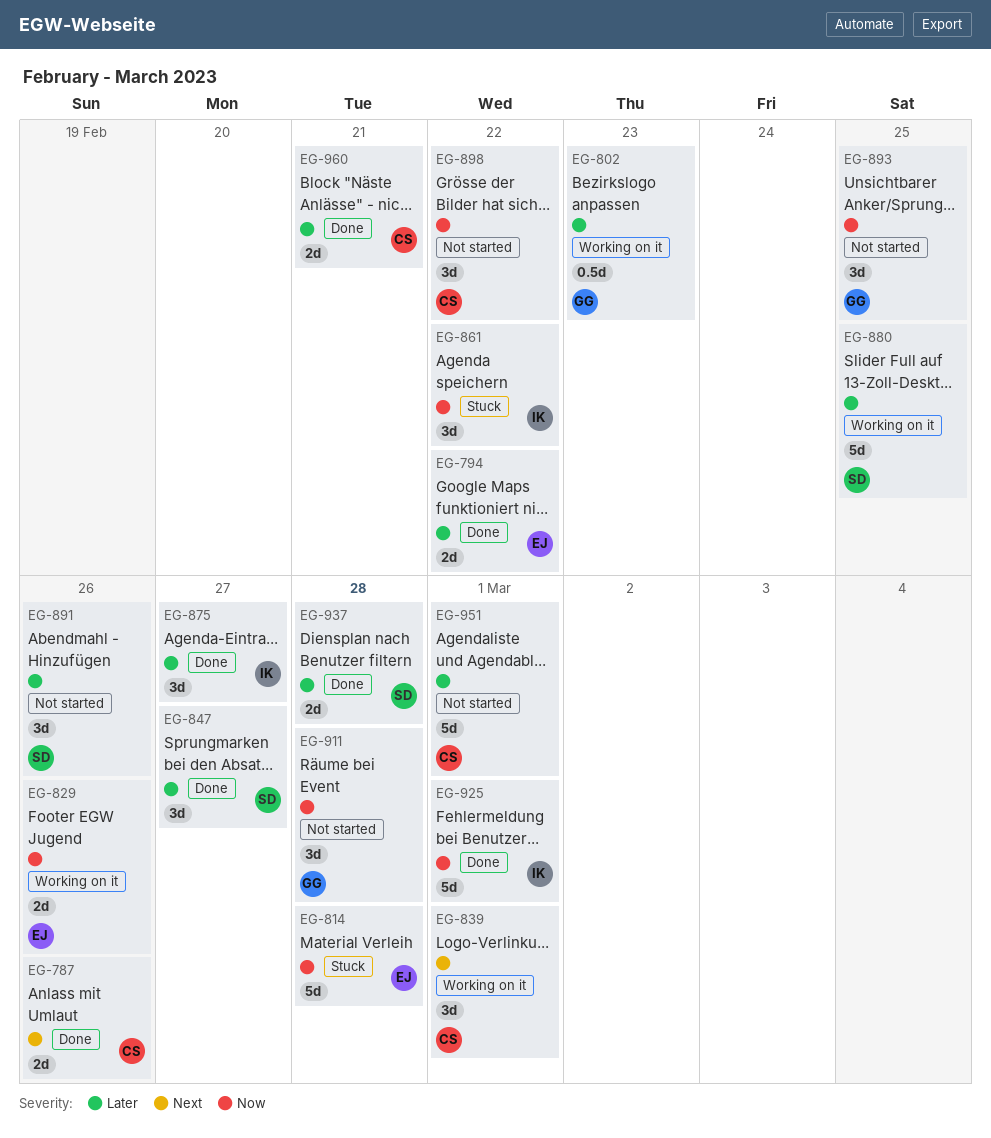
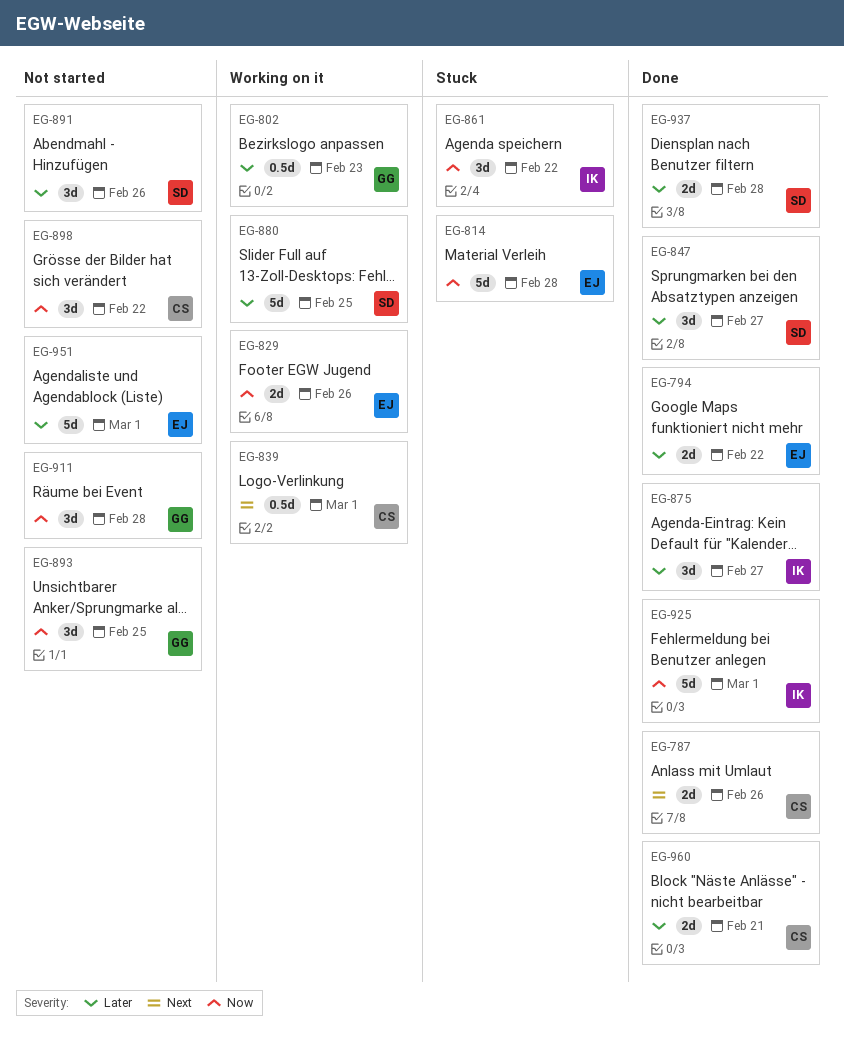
EG-839, estimate: 3d -> 0.5d
EG-951, owner: CS -> EJ

